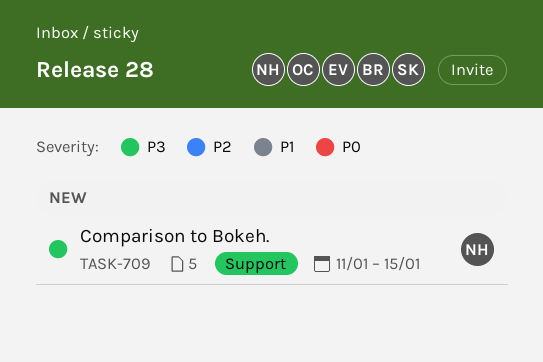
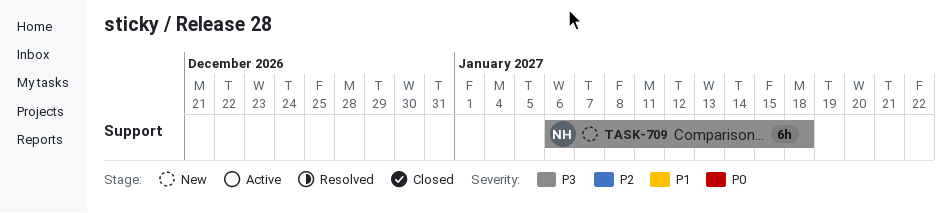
TASK-709, start: Jan 11 -> Jan 6
TASK-709, due: Jan 15 -> Jan 18

